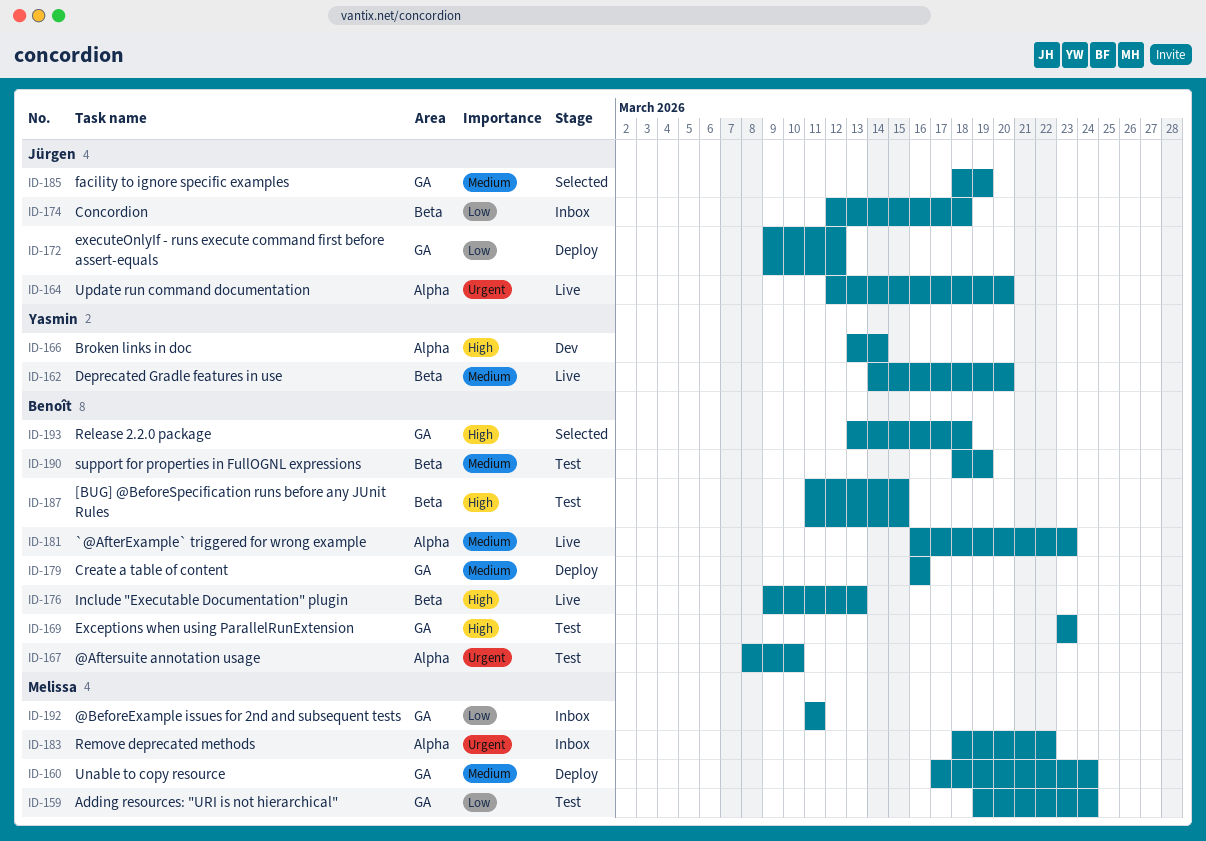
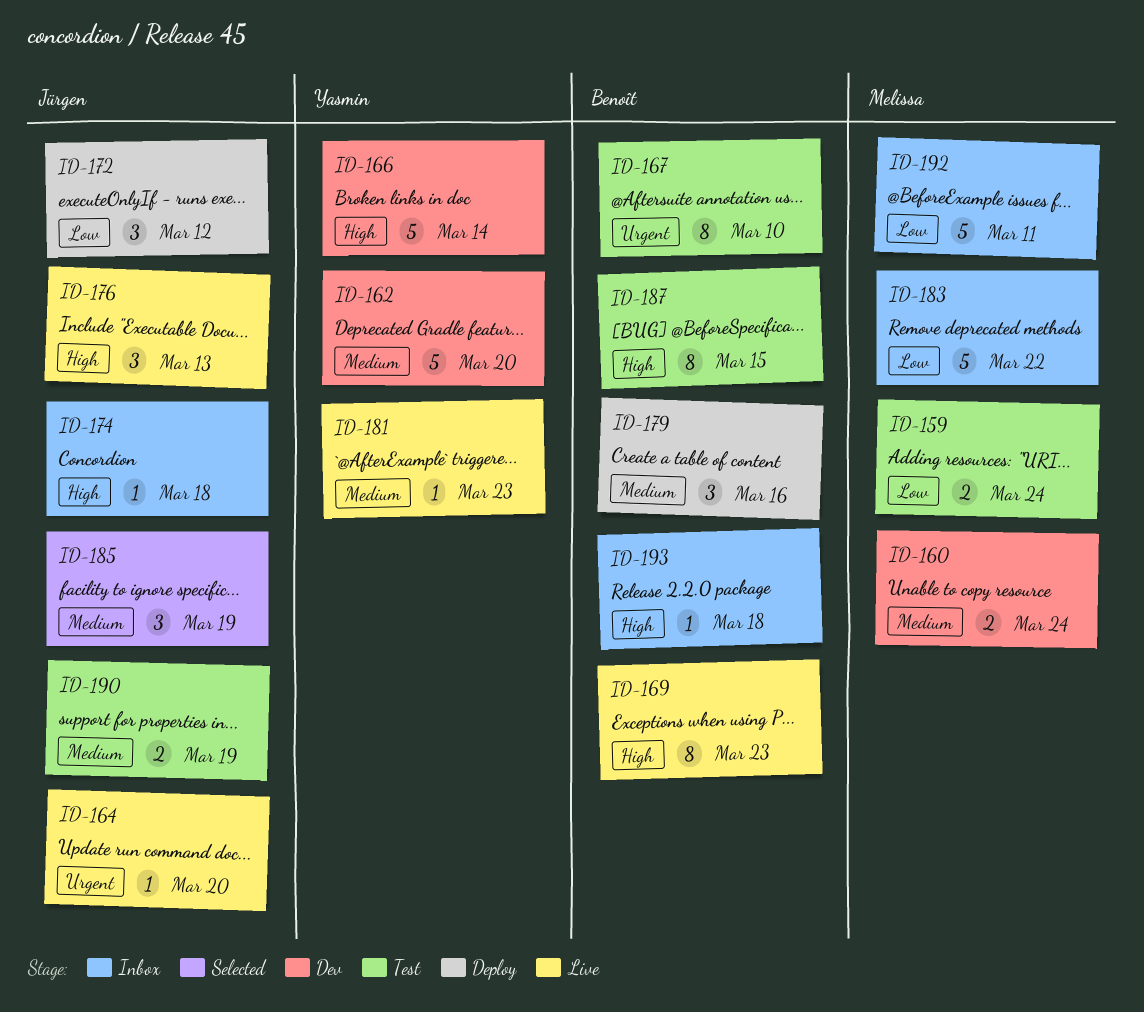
ID-160, status: Deploy -> Dev
ID-162, status: Live -> Dev
ID-169, status: Test -> Live
ID-174, priority: Low -> High
ID-176, owner: Benoît -> Jürgen
ID-181, owner: Benoît -> Yasmin
ID-183, priority: Urgent -> Low
ID-190, owner: Benoît -> Jürgen
ID-193, status: Selected -> Inbox

